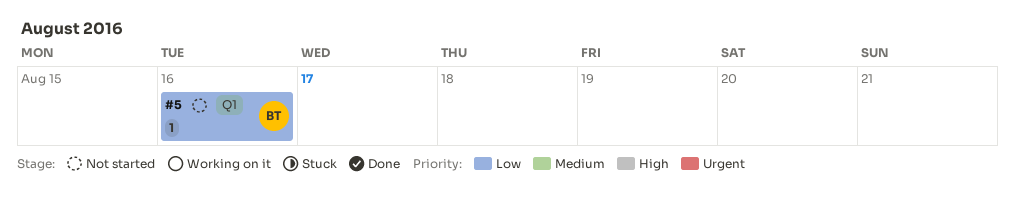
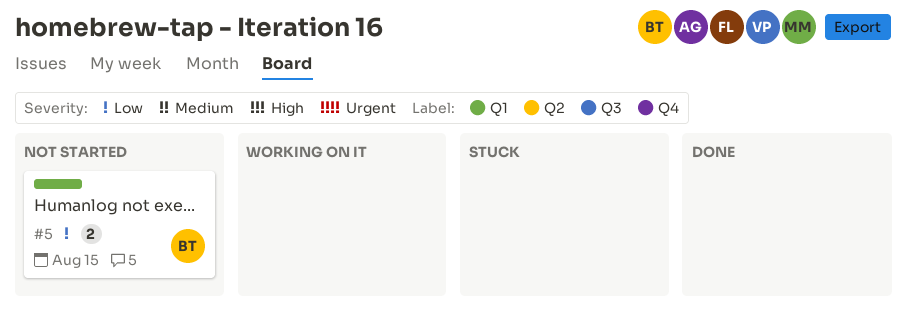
#5, estimate: 1 -> 2
#5, due: Aug 16 -> Aug 15

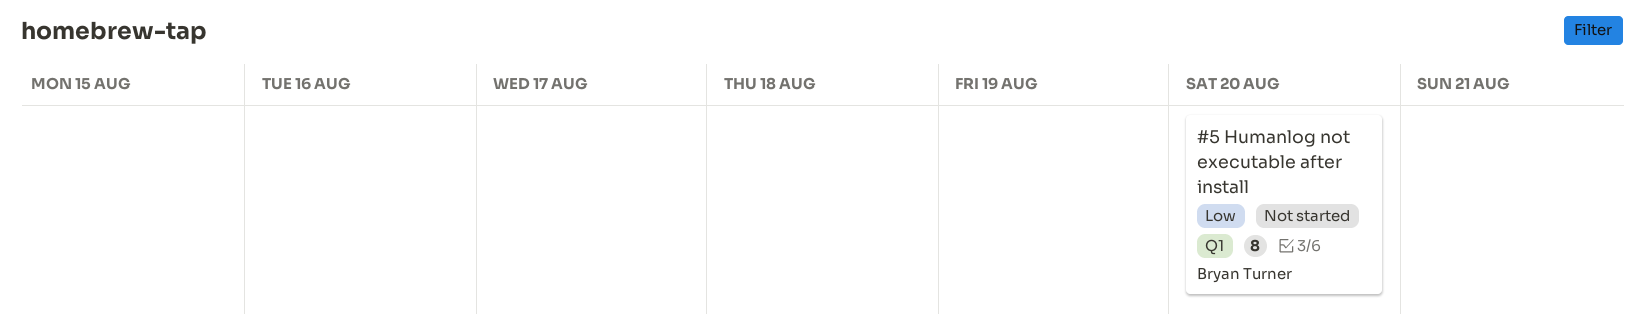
#5, estimate: 2 -> 8
#5, due: Aug 15 -> Aug 20

